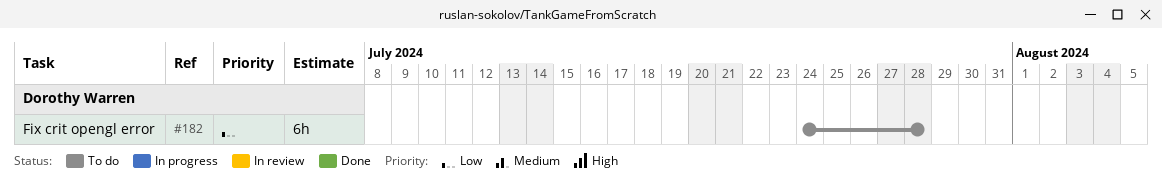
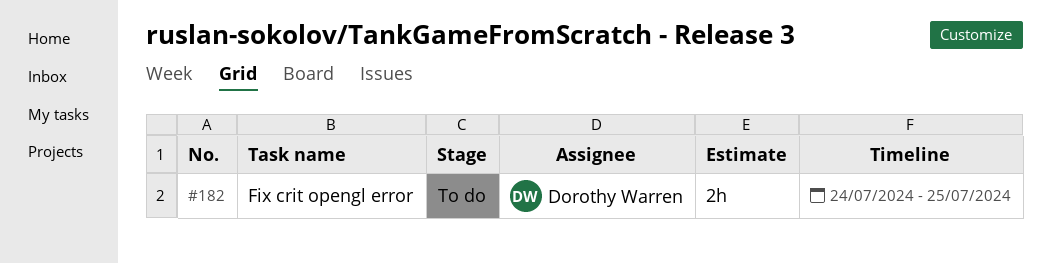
#182, estimate: 6h -> 2h
#182, due: Jul 28 -> Jul 25

